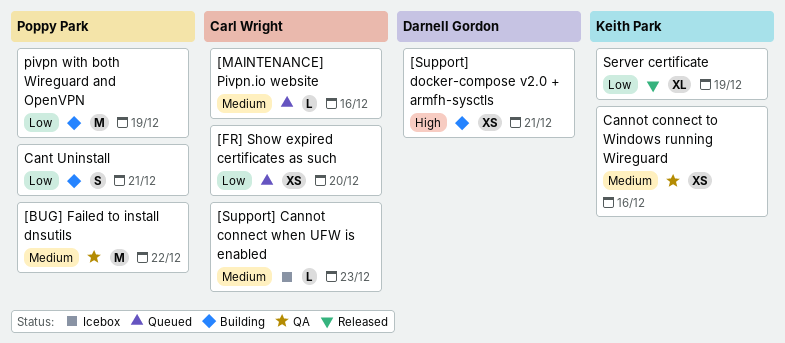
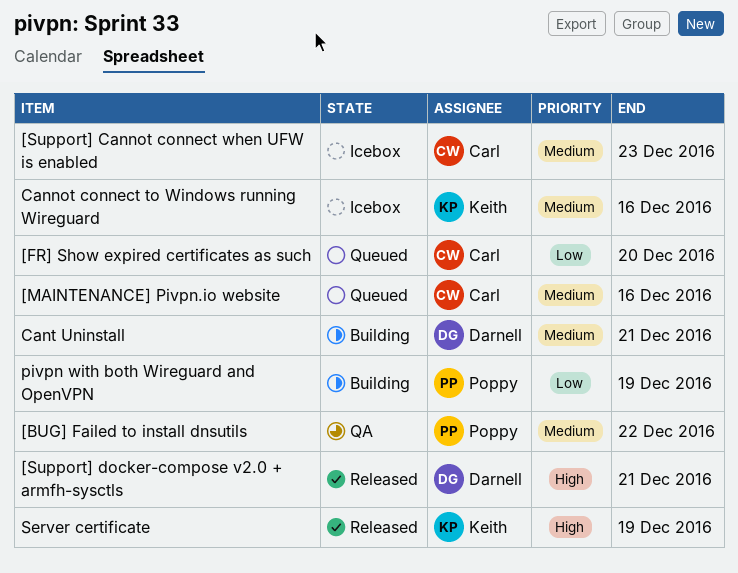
[Support] docker-compose v2.0 + armfh-sysctls, status: Building -> Released
Cannot connect to Windows running Wireguard, status: QA -> Icebox
Cant Uninstall, owner: Poppy Park -> Darnell Gordon
Cant Uninstall, priority: Low -> Medium
Server certificate, priority: Low -> High

